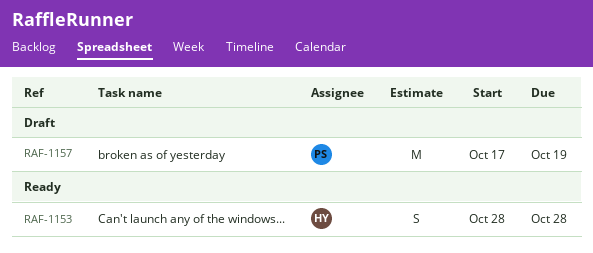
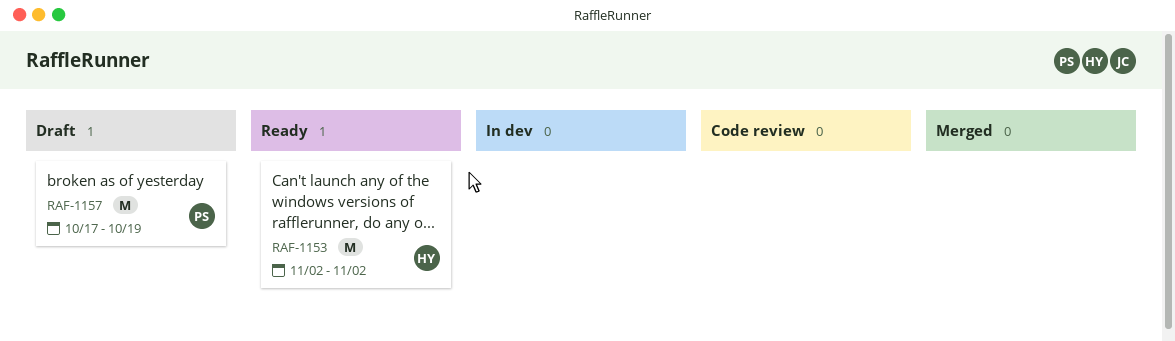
RAF-1153, estimate: S -> M
RAF-1153, start: Oct 28 -> Nov 2
RAF-1153, due: Oct 28 -> Nov 2

